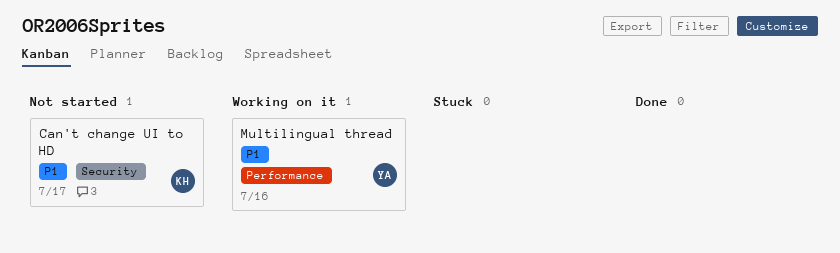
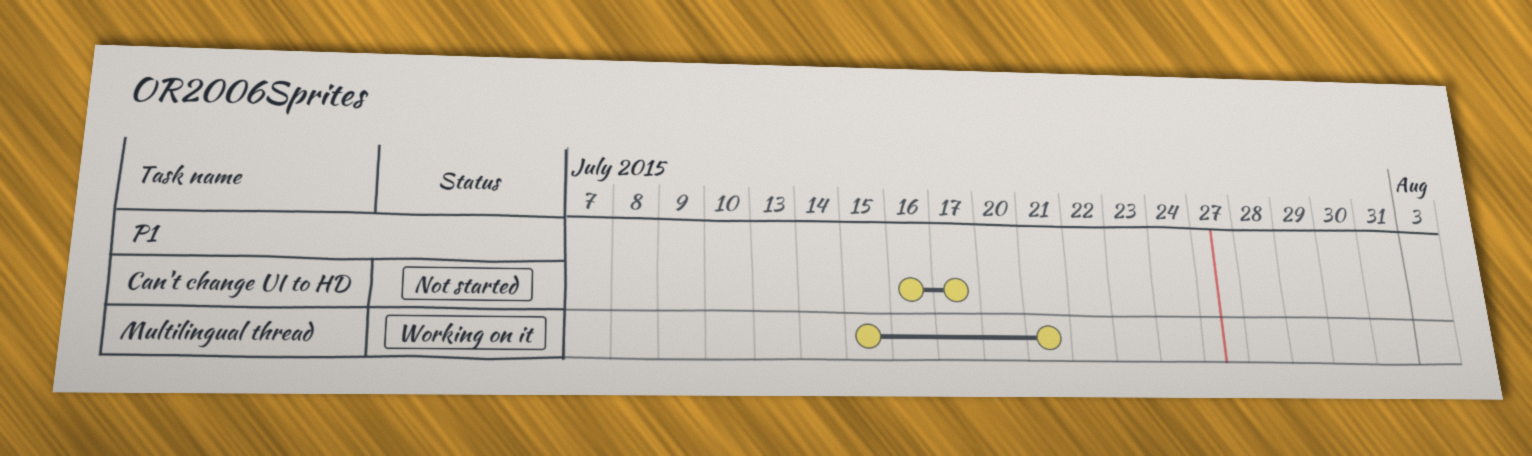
Multilingual thread, due: Jul 16 -> Jul 21

